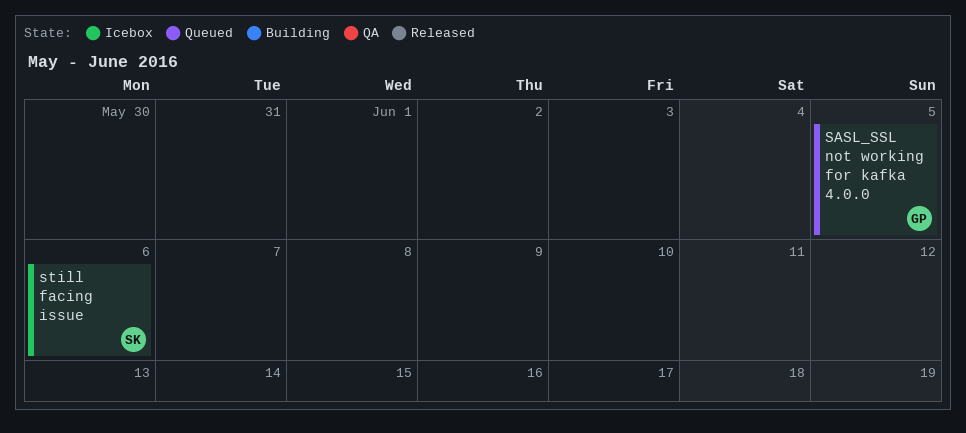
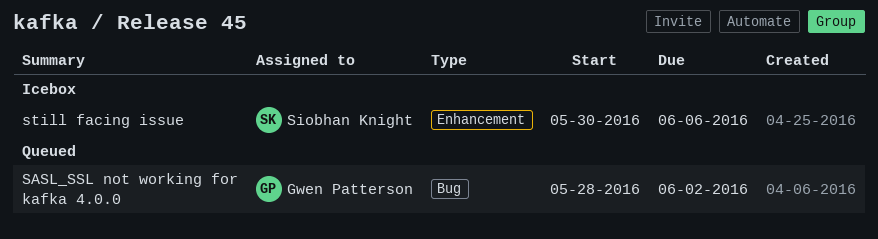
SASL_SSL not working for kafka 4.0.0, due: Jun 5 -> Jun 2

